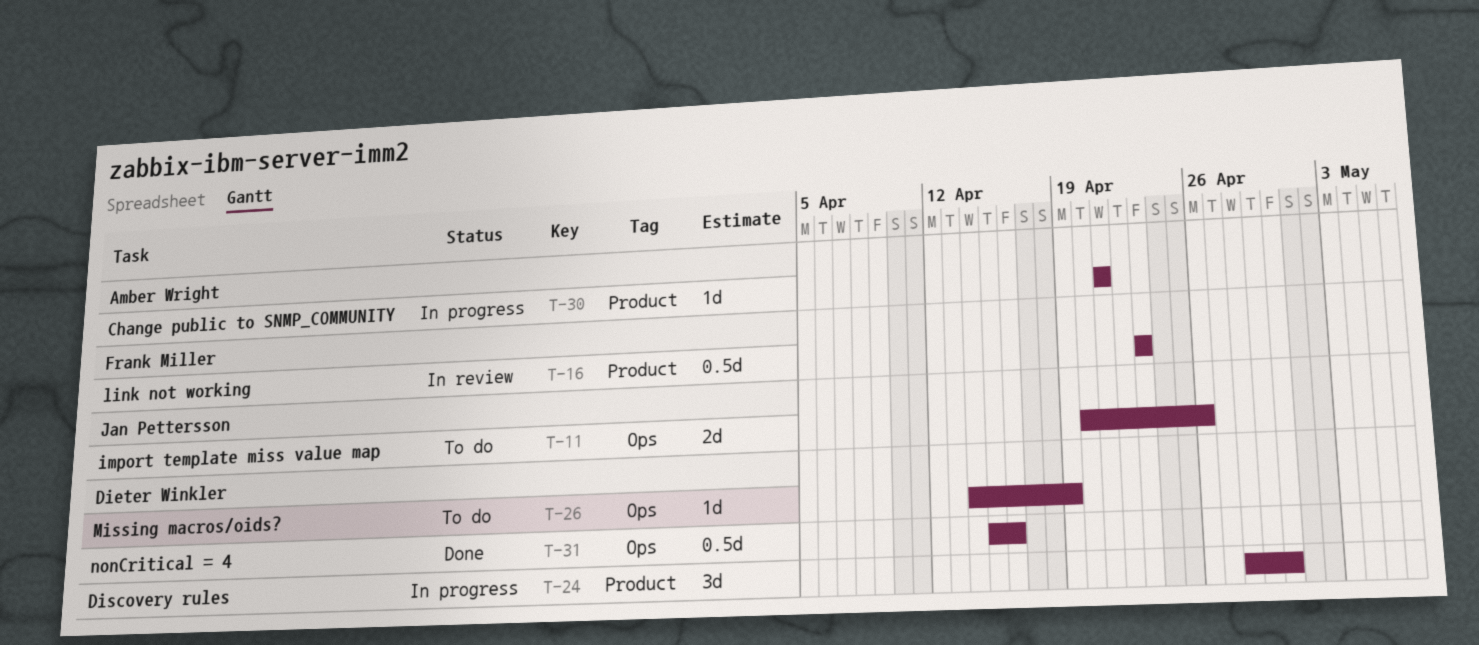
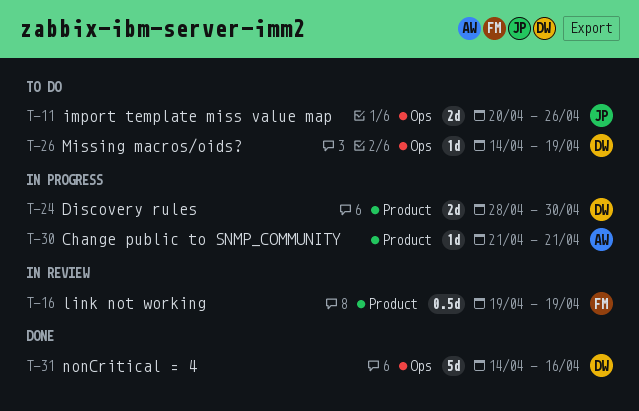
T-16, start: Apr 23 -> Apr 19
T-16, due: Apr 23 -> Apr 19
T-24, estimate: 3d -> 2d
T-31, estimate: 0.5d -> 5d
T-31, start: Apr 15 -> Apr 14

